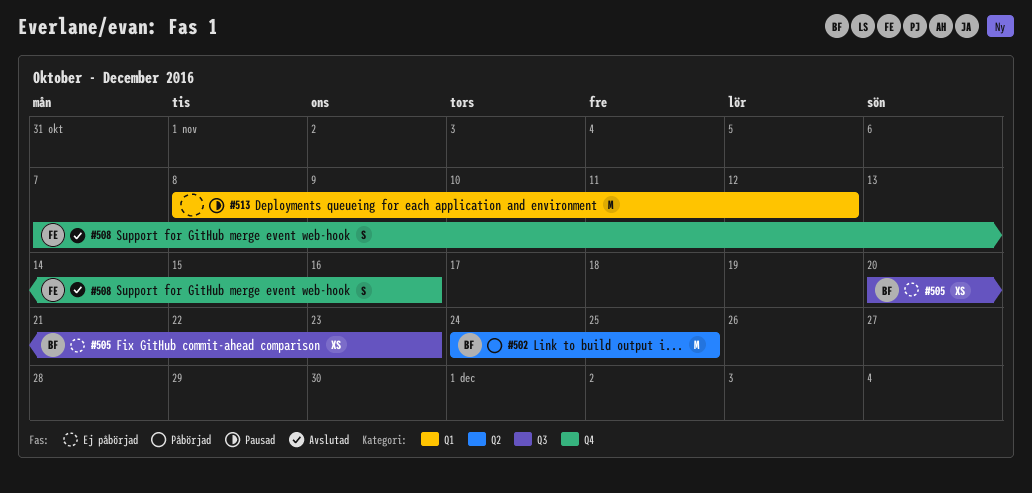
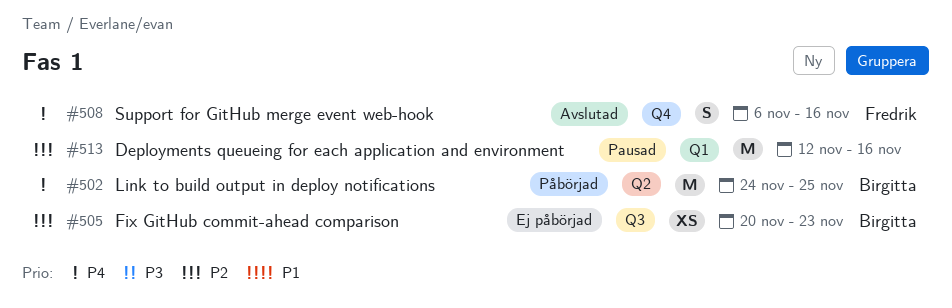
#508, start: Nov 7 -> Nov 6
#513, start: Nov 8 -> Nov 12
#513, due: Nov 12 -> Nov 16

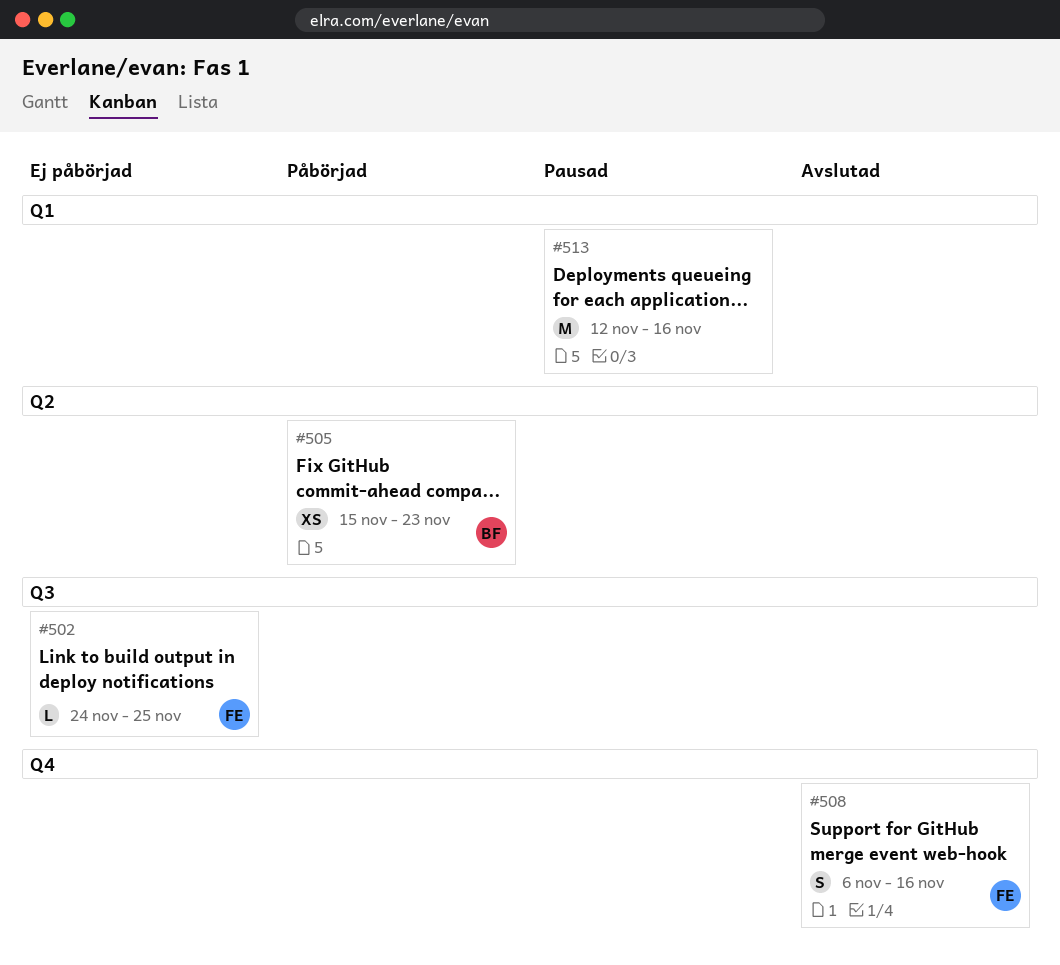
#502, status: Påbörjad -> Ej påbörjad
#502, owner: Birgitta -> Fredrik
#502, label: Q2 -> Q3
#502, estimate: M -> L
#505, status: Ej påbörjad -> Påbörjad
#505, label: Q3 -> Q2
#505, start: Nov 20 -> Nov 15

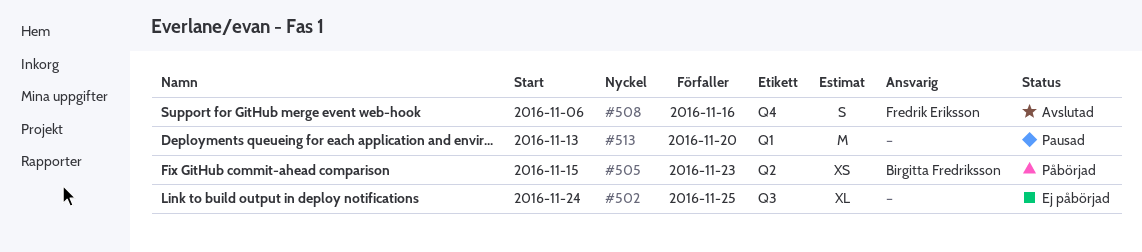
#502, owner: Fredrik Eriksson -> none
#502, estimate: L -> XL
#513, start: Nov 12 -> Nov 13
#513, due: Nov 16 -> Nov 20

